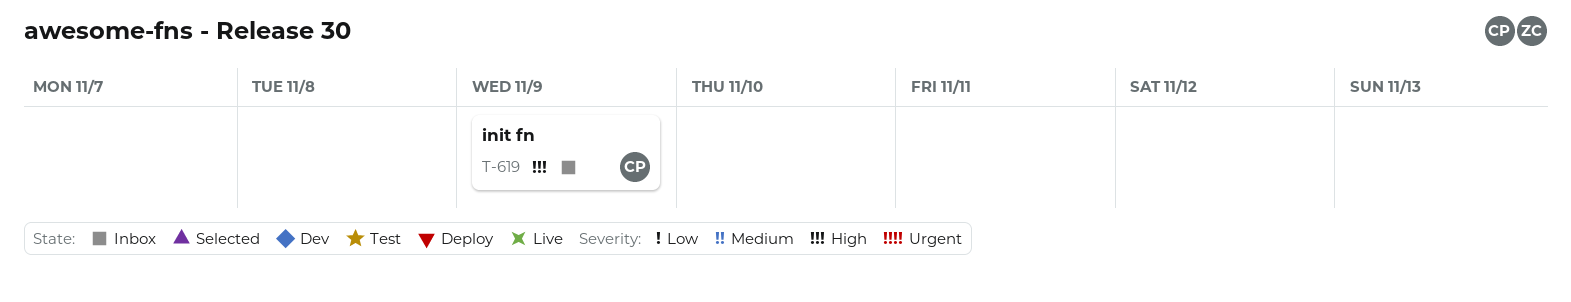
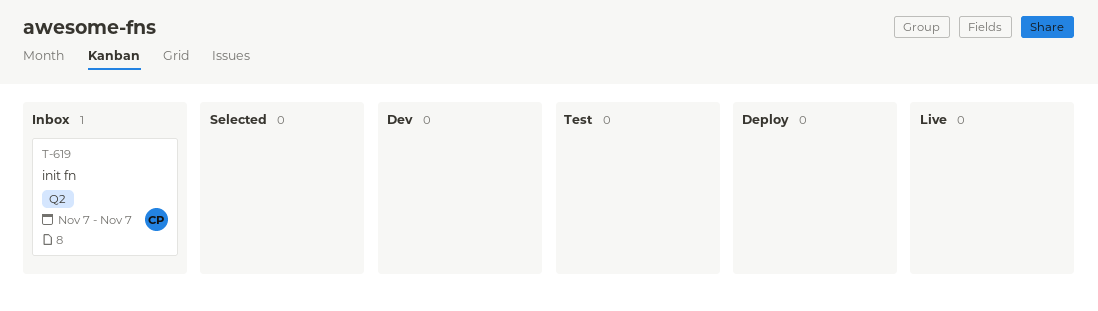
T-619, due: Nov 9 -> Nov 7

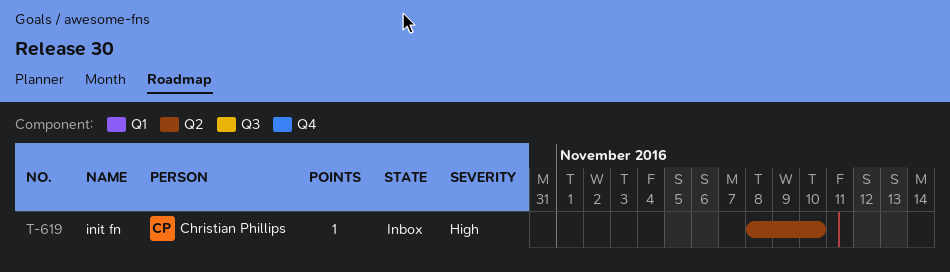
T-619, start: Nov 7 -> Nov 8
T-619, due: Nov 7 -> Nov 10

